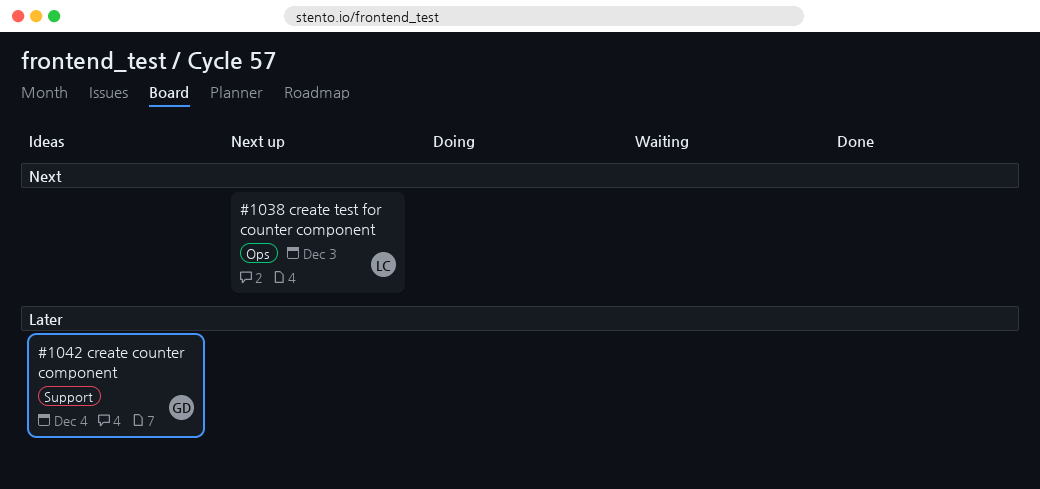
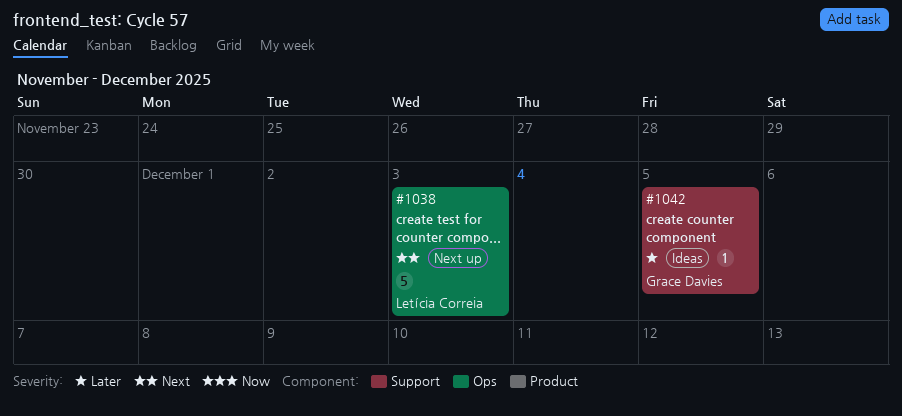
#1042, due: Dec 4 -> Dec 5

